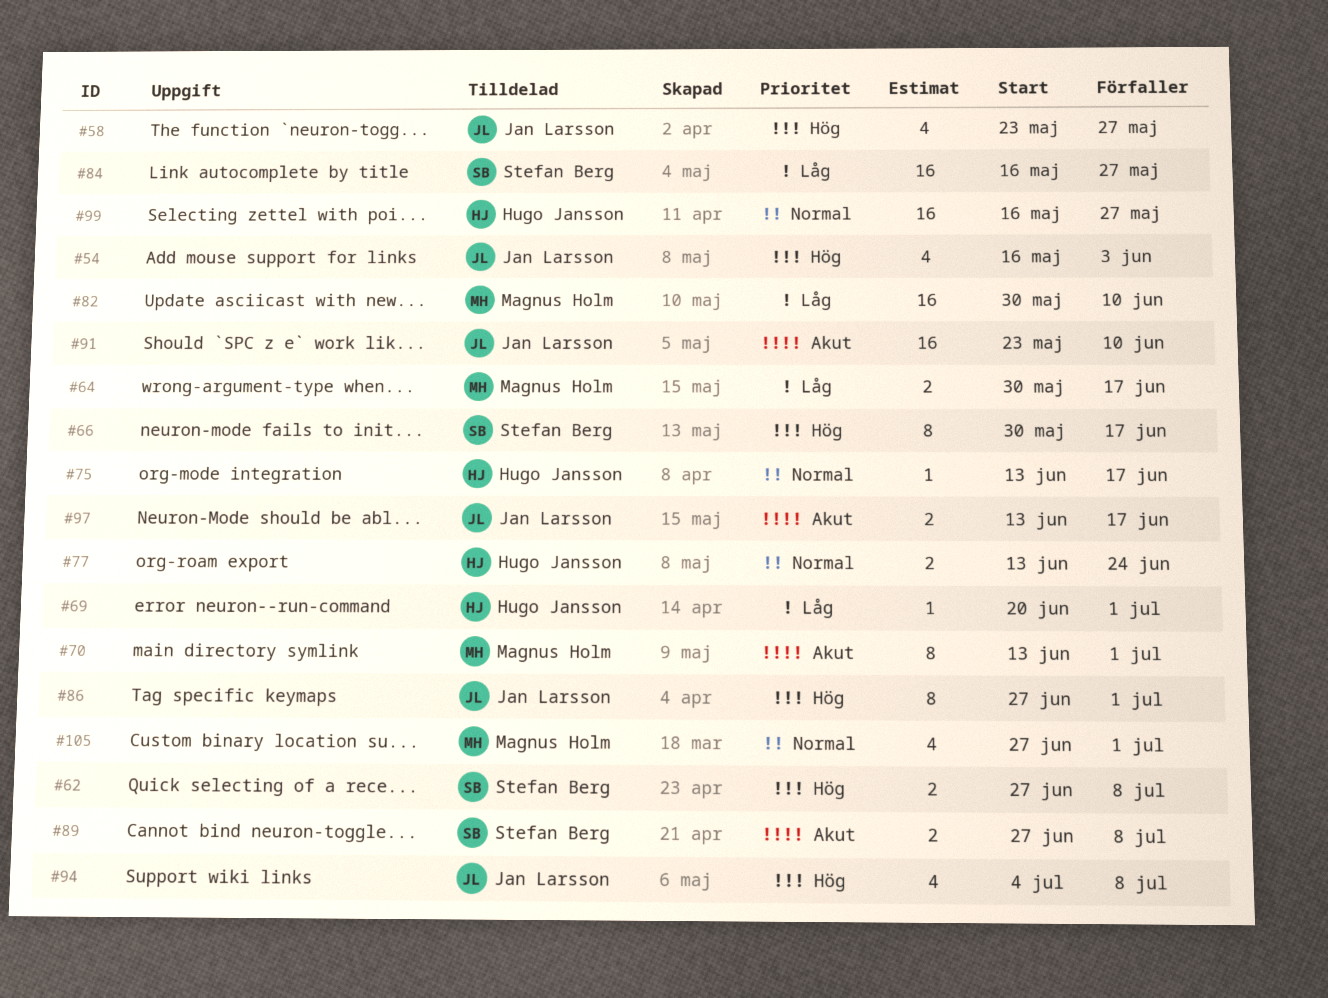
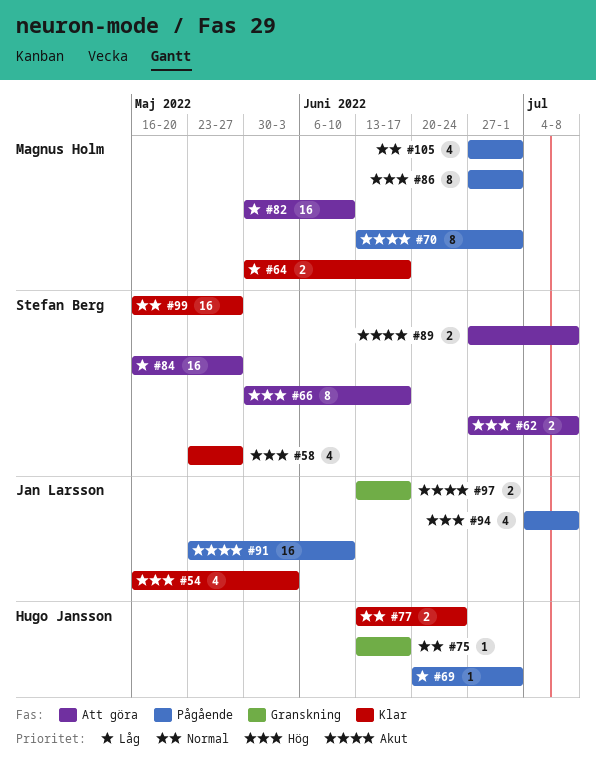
#58, owner: Jan Larsson -> Stefan Berg
#86, owner: Jan Larsson -> Magnus Holm
#99, owner: Hugo Jansson -> Stefan Berg

